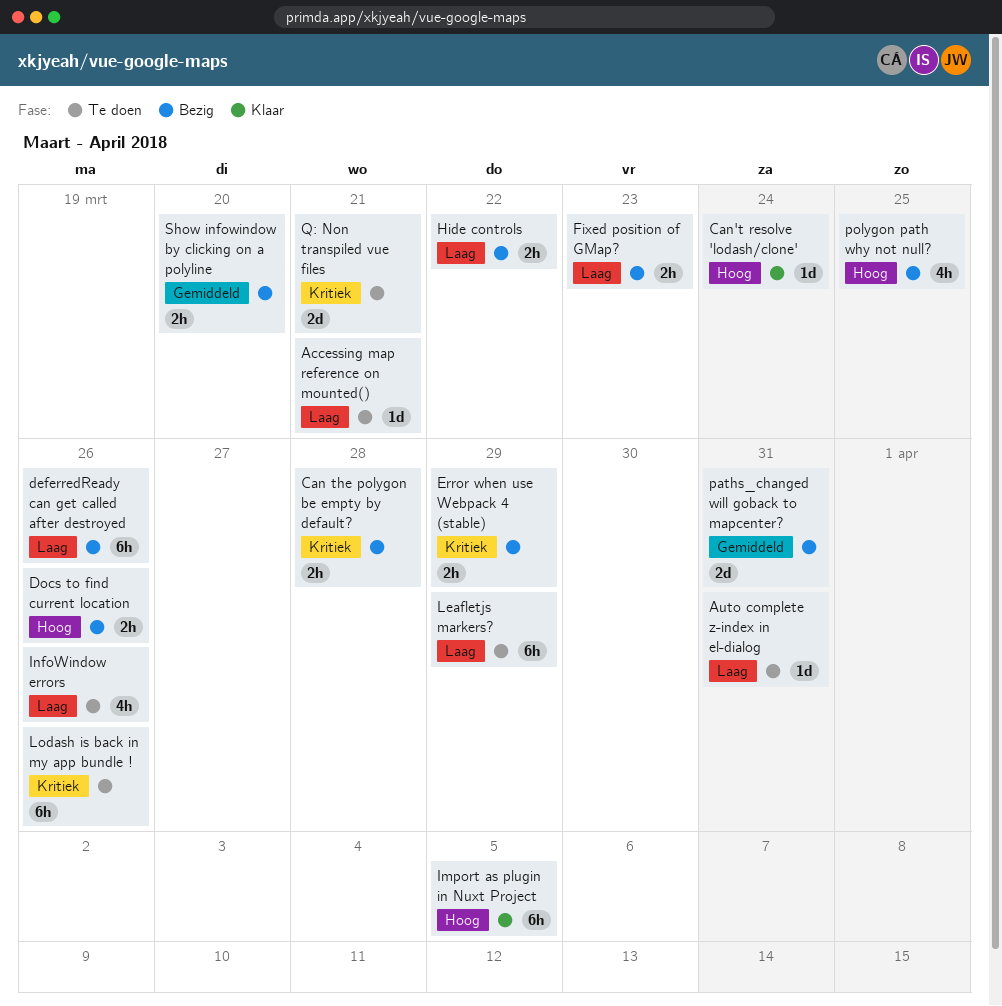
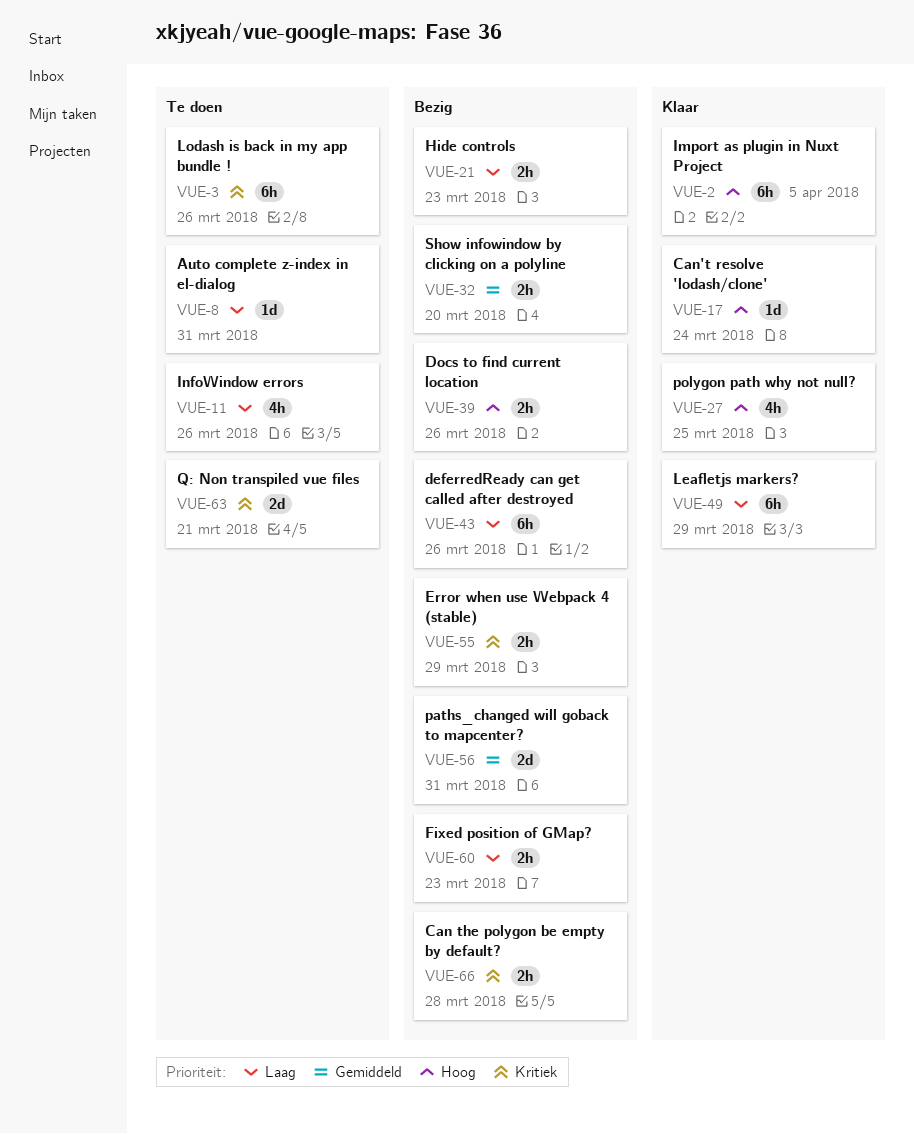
Accessing map reference on mounted(): present -> none
Hide controls, due: Mar 22 -> Mar 23
Leafletjs markers?, status: Te doen -> Klaar
polygon path why not null?, status: Bezig -> Klaar

